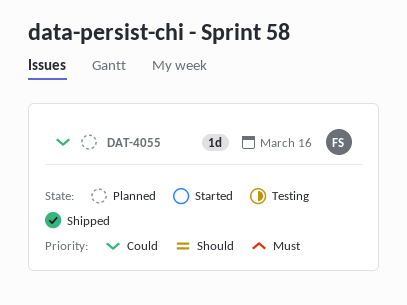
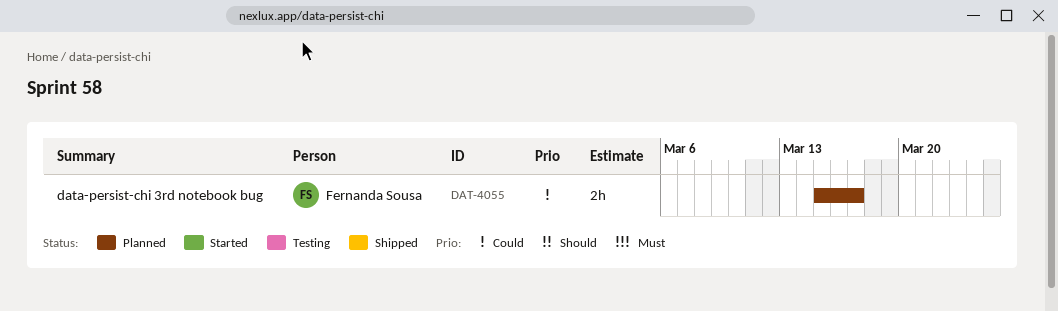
DAT-4055, estimate: 1d -> 2h
DAT-4055, due: Mar 16 -> Mar 17

